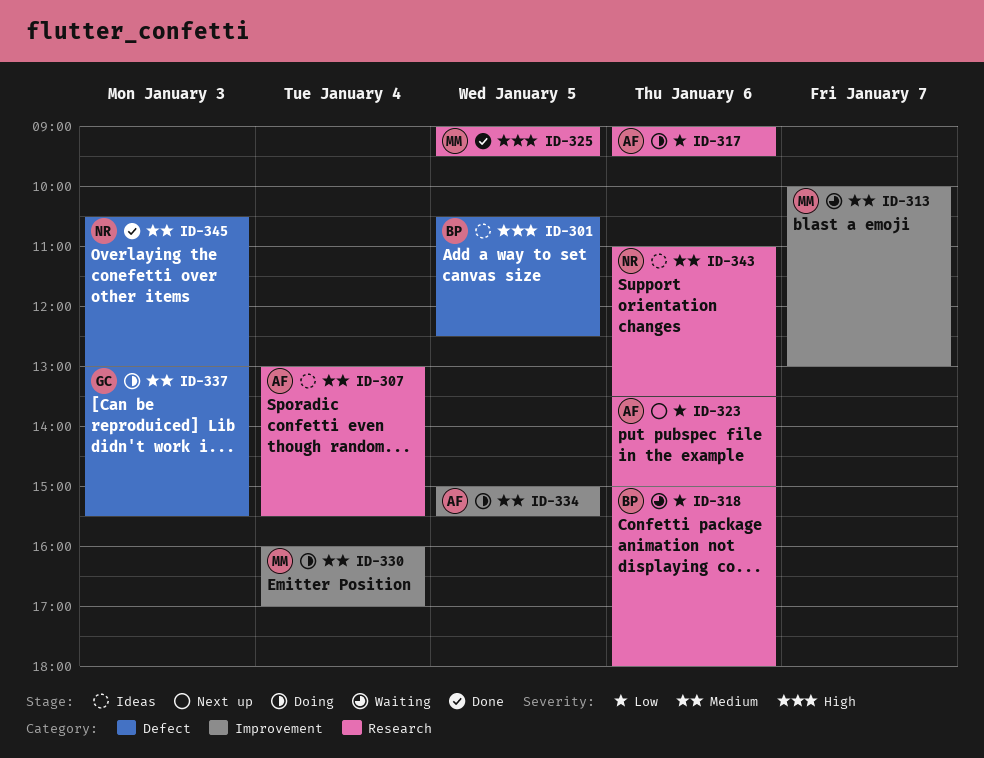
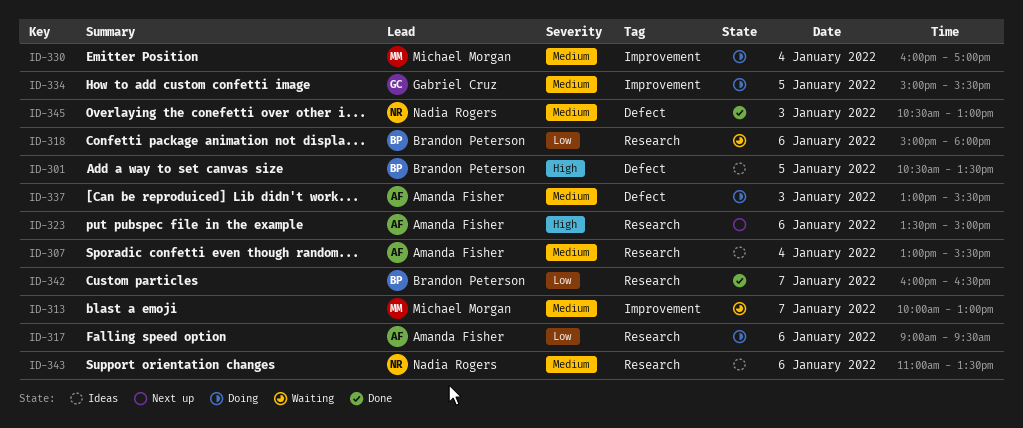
ID-301, ends: 12:30 -> 13:30
ID-323, priority: Low -> High
ID-325: present -> none
ID-334, owner: Amanda Fisher -> Gabriel Cruz
ID-337, owner: Gabriel Cruz -> Amanda Fisher
ID-342: none -> present

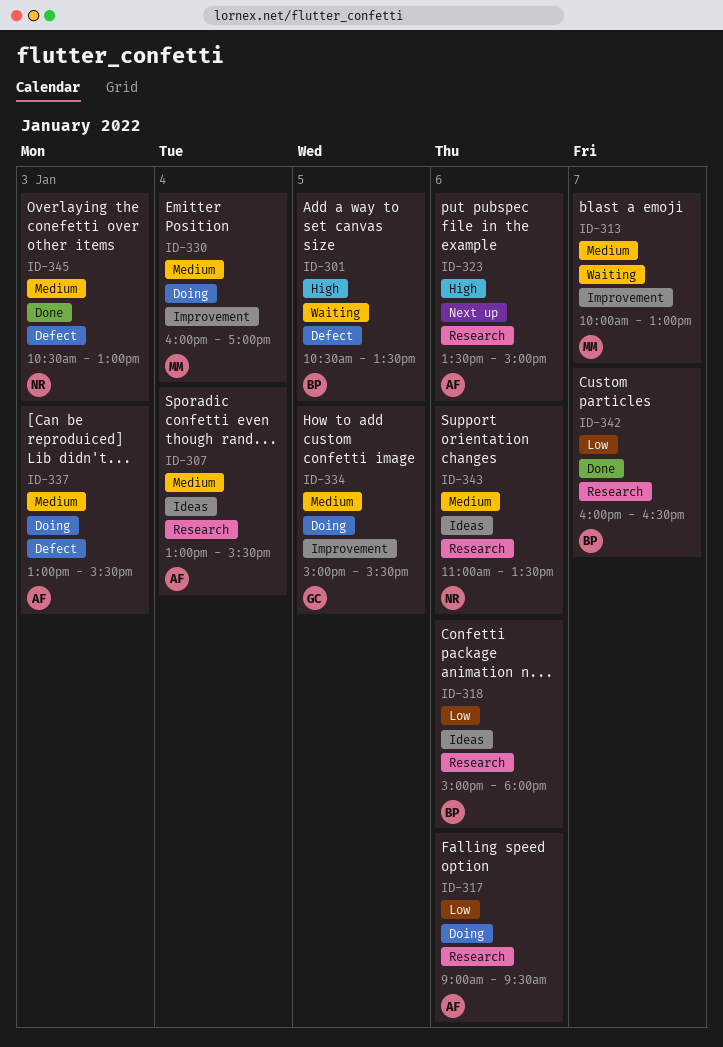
ID-301, status: Ideas -> Waiting
ID-318, status: Waiting -> Ideas

